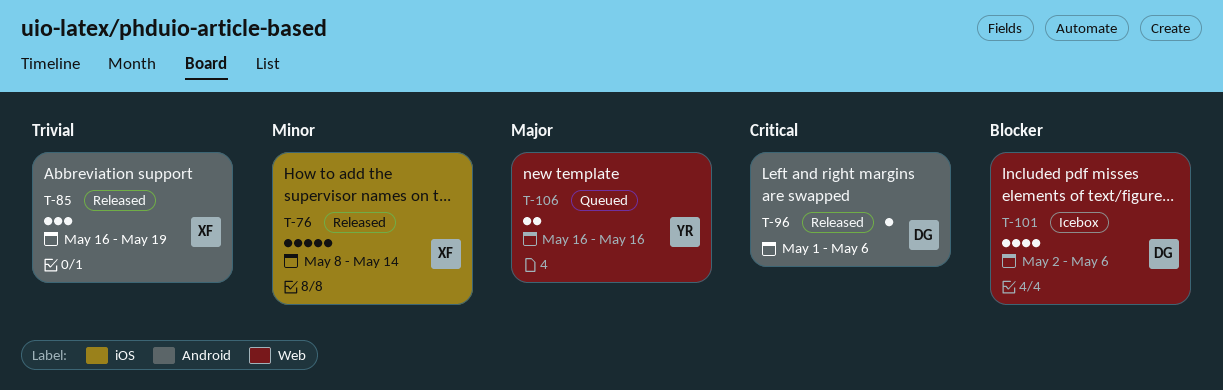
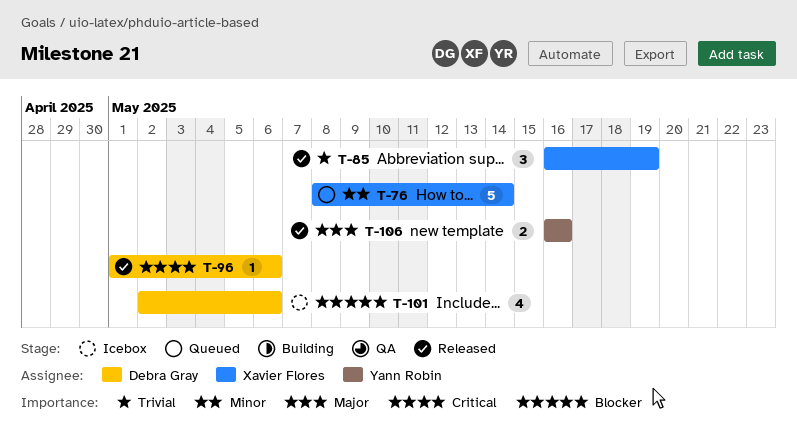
T-76, status: Released -> Queued
T-106, status: Queued -> Released

